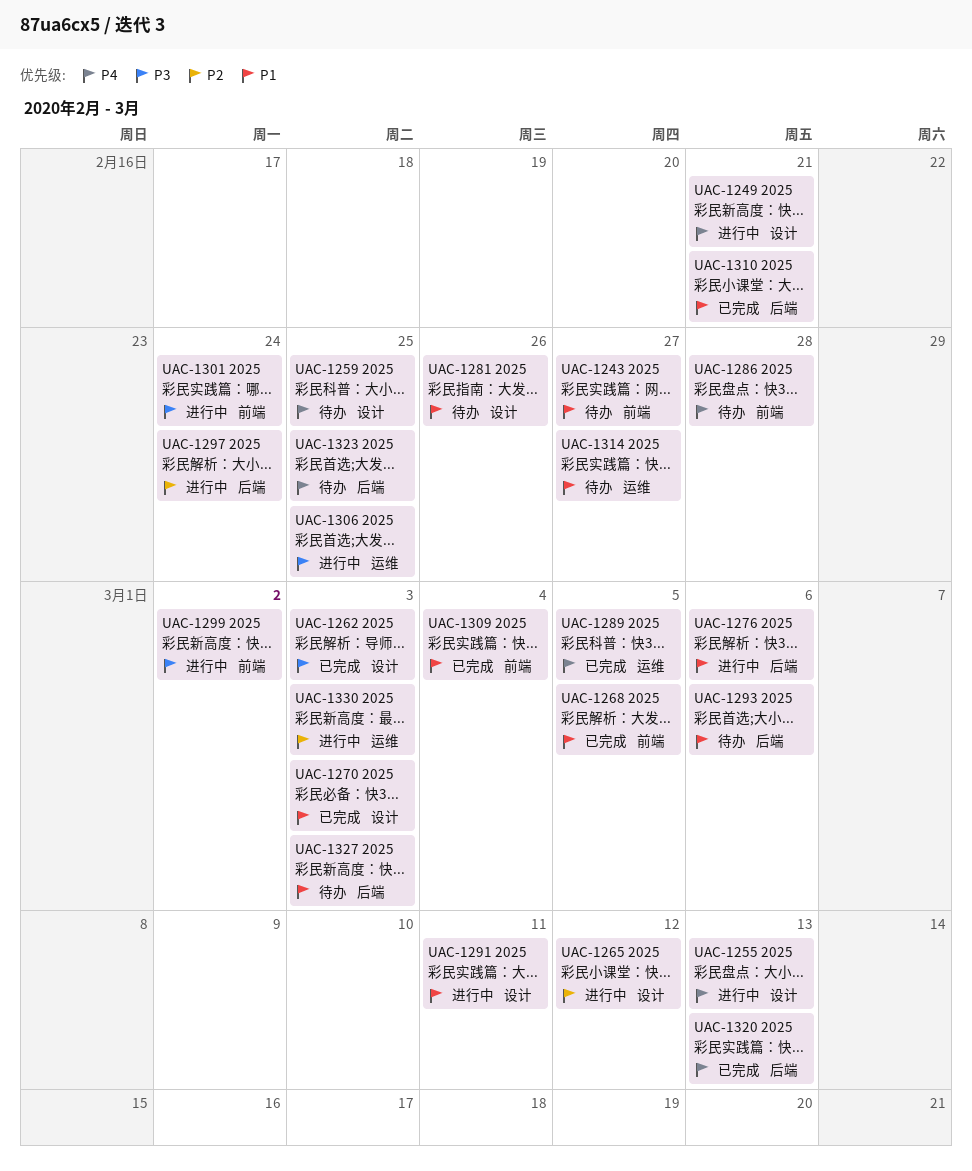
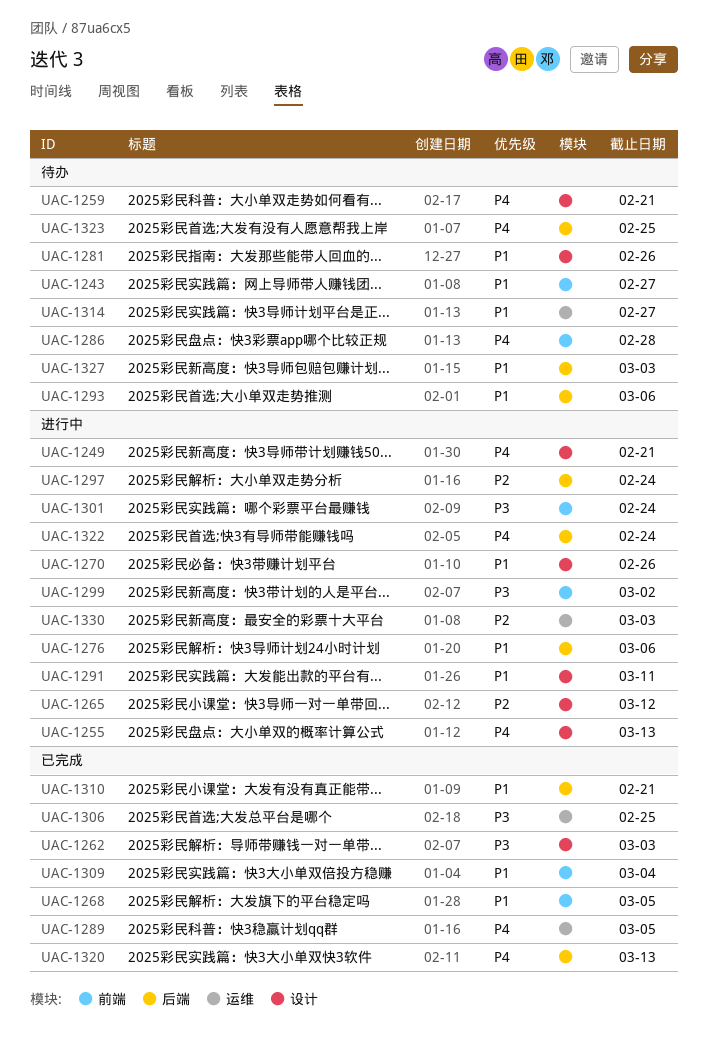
UAC-1259, due: Feb 25 -> Feb 21
UAC-1270, status: 已完成 -> 进行中
UAC-1270, due: Mar 3 -> Feb 26
UAC-1306, status: 进行中 -> 已完成
UAC-1322: none -> present

